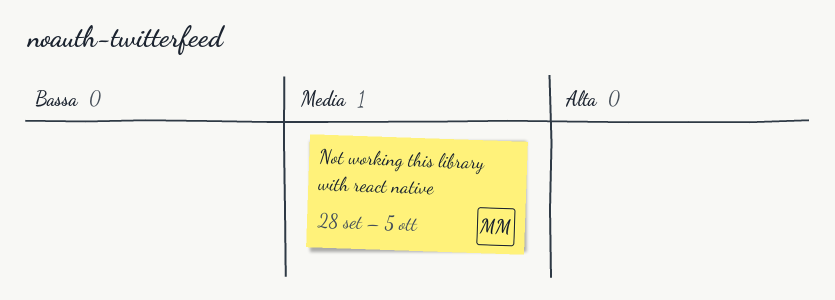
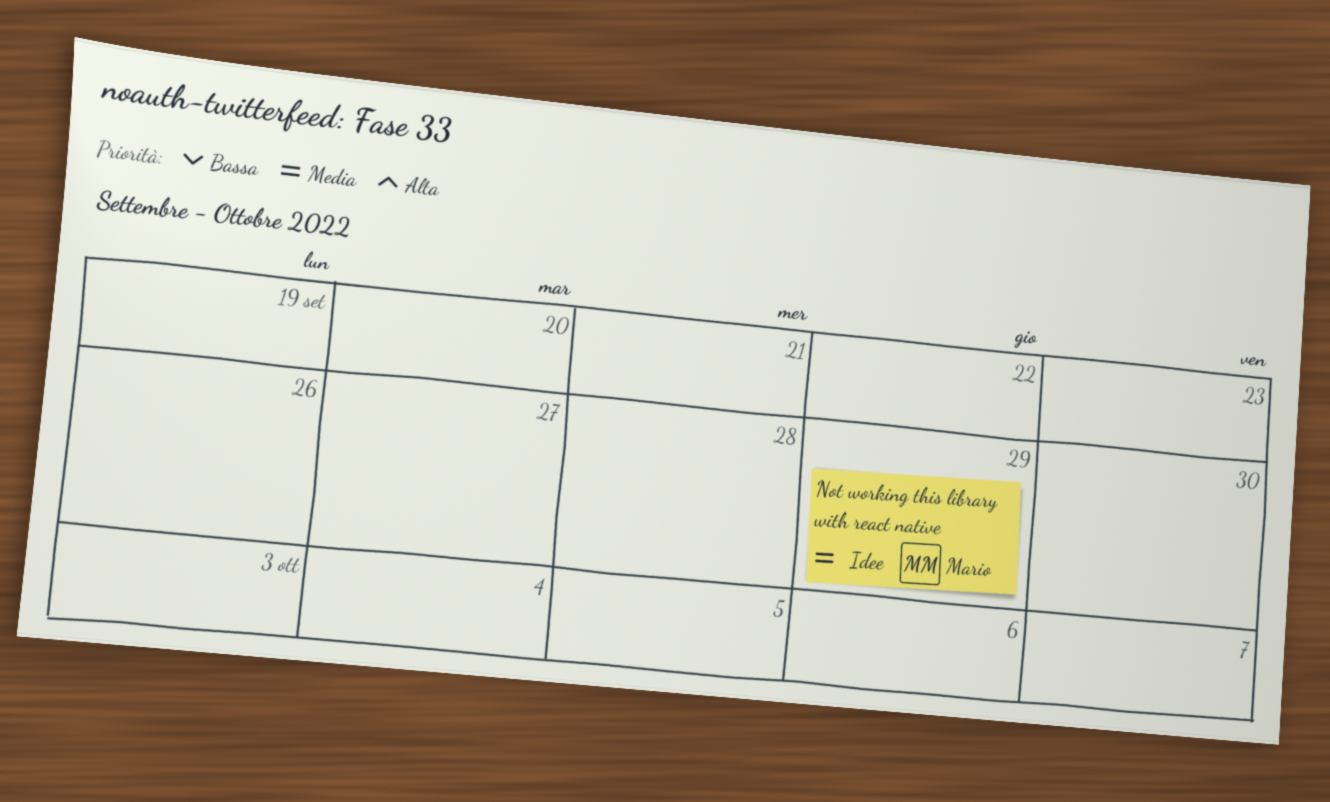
Not working this library with react native, due: Oct 5 -> Sep 29

